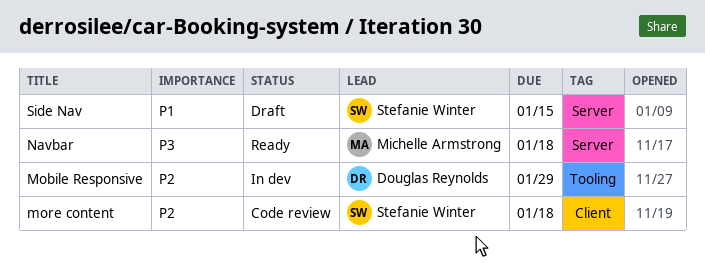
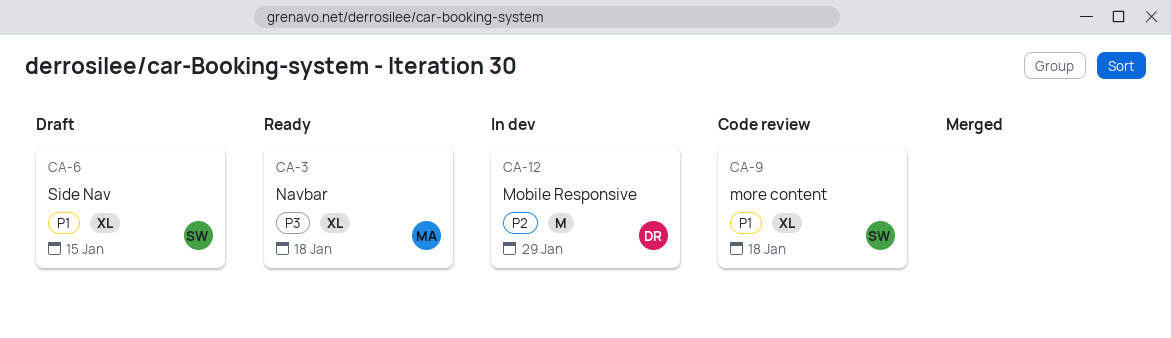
more content, priority: P2 -> P1

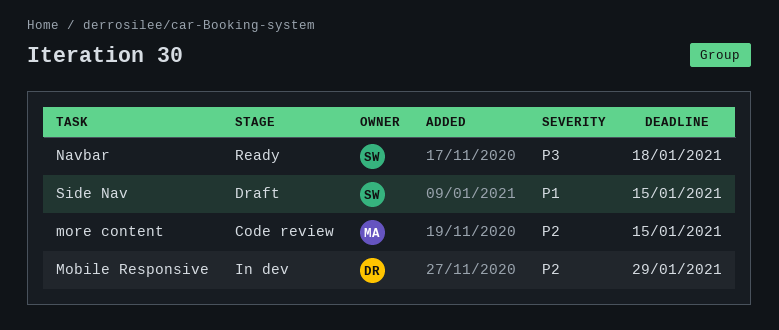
more content, owner: SW -> MA
more content, priority: P1 -> P2
more content, due: Jan 18 -> Jan 15
Navbar, owner: MA -> SW

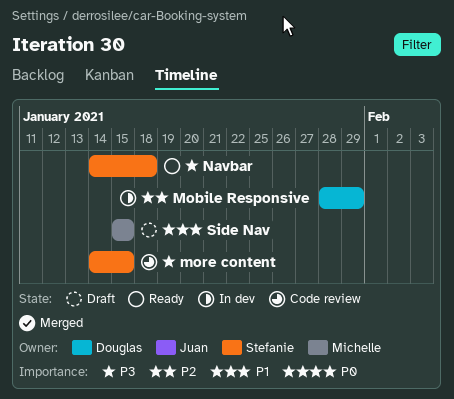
more content, owner: Michelle -> Stefanie
more content, priority: P2 -> P3
Side Nav, owner: Stefanie -> Michelle

